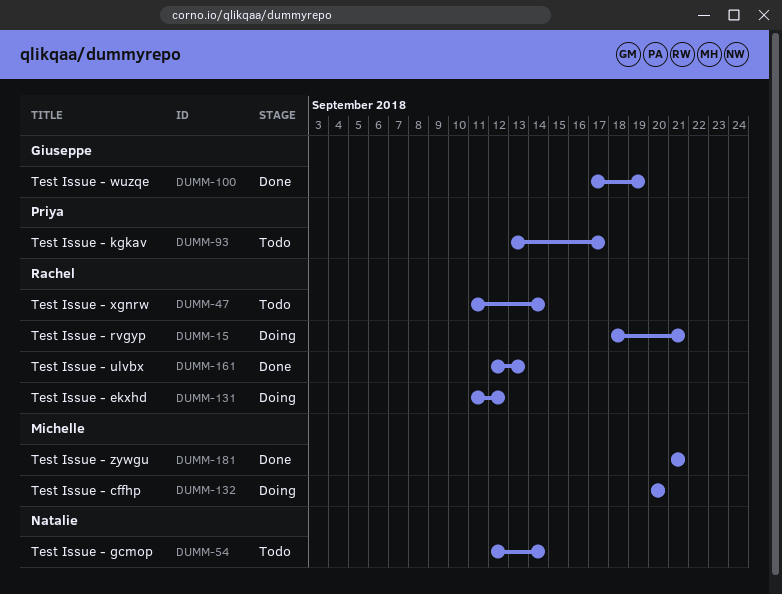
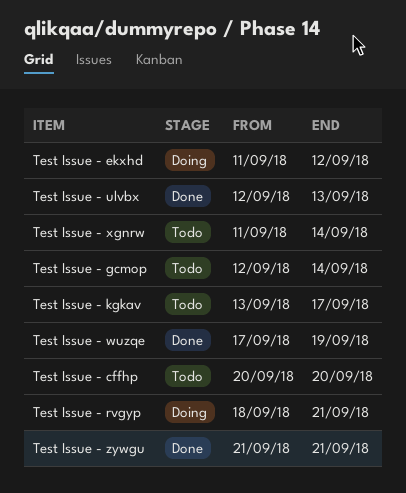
Test Issue - cffhp, status: Doing -> Todo

